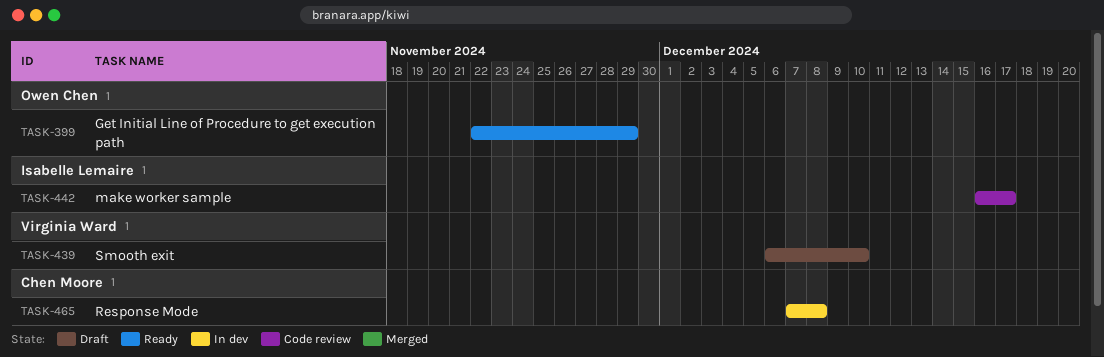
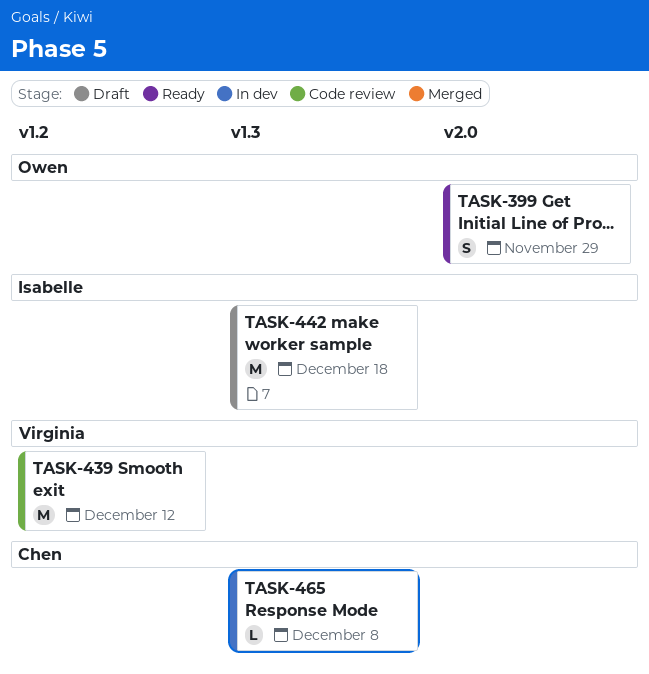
TASK-439, status: Draft -> Code review
TASK-439, due: Dec 10 -> Dec 12
TASK-442, status: Code review -> Draft
TASK-442, due: Dec 17 -> Dec 18

